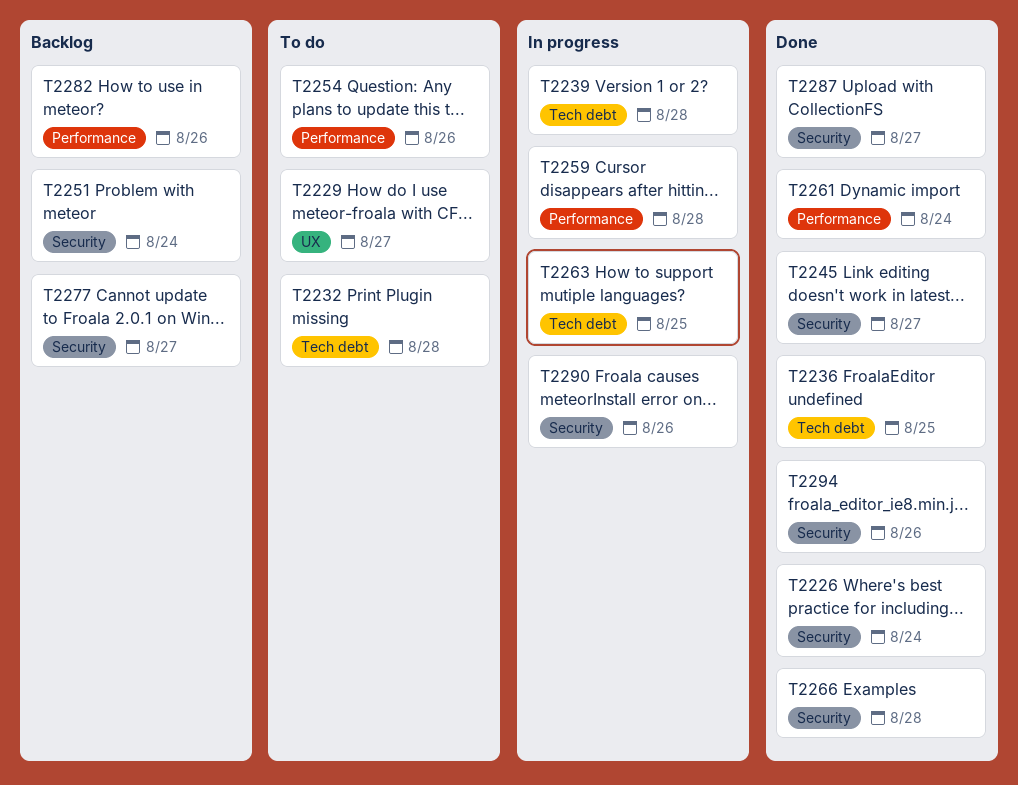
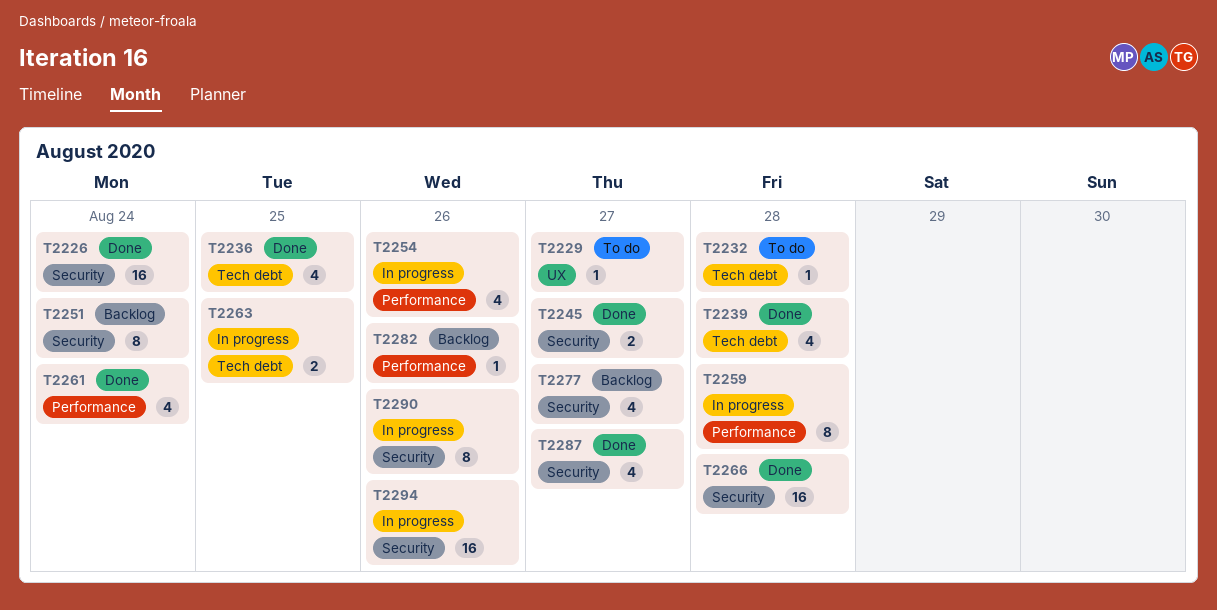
T2239, status: In progress -> Done
T2254, status: To do -> In progress
T2294, status: Done -> In progress

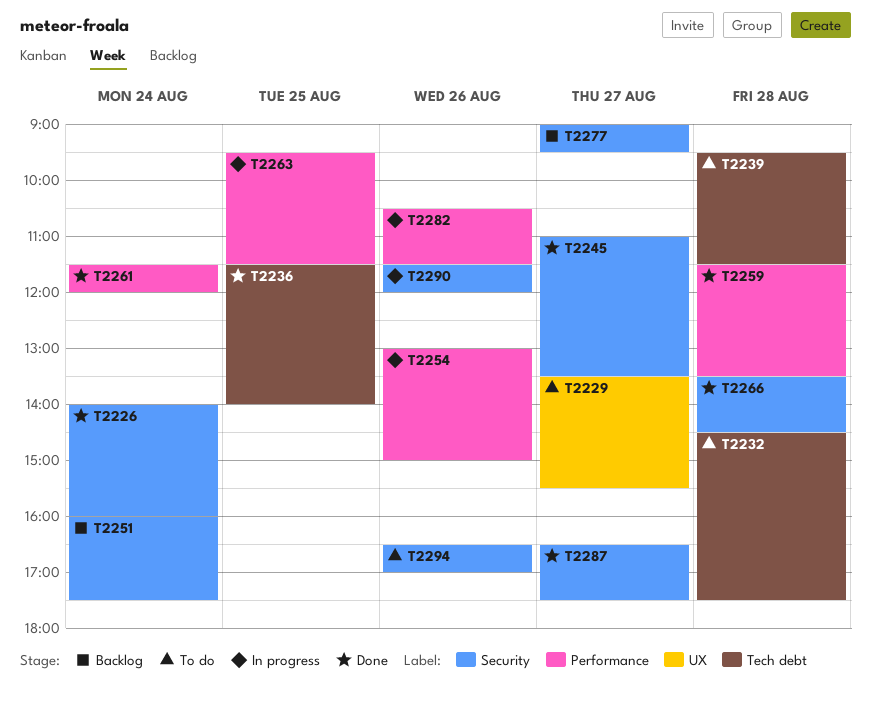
T2239, status: Done -> To do
T2259, status: In progress -> Done
T2263, label: Tech debt -> Performance
T2282, status: Backlog -> In progress
T2294, status: In progress -> To do

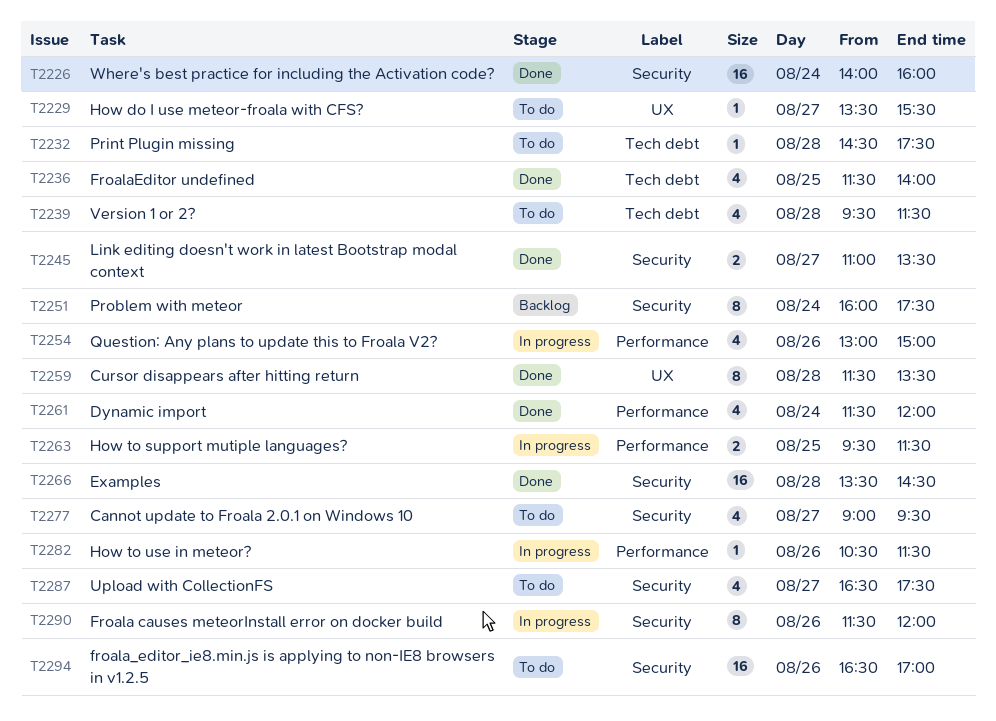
T2259, label: Performance -> UX
T2277, status: Backlog -> To do
T2287, status: Done -> To do

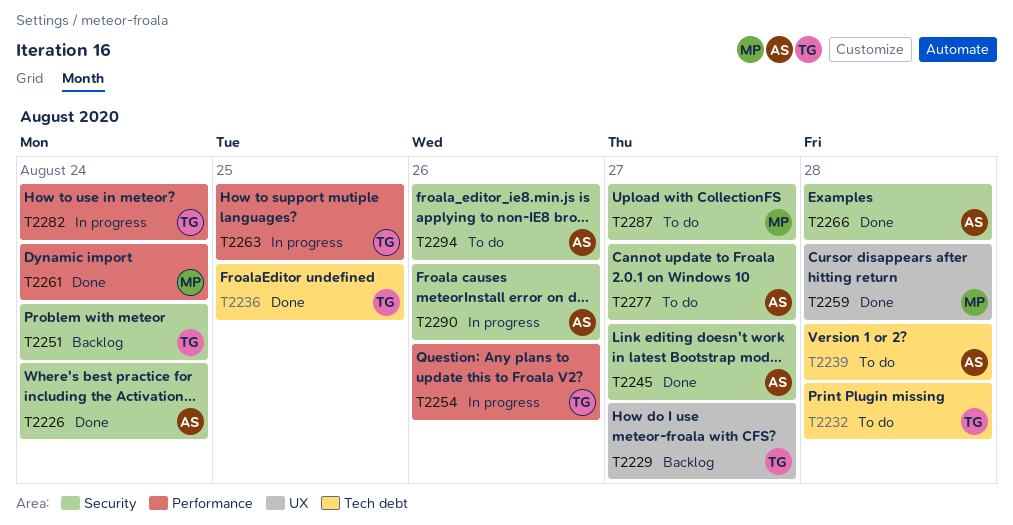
T2229, status: To do -> Backlog
T2282, day: Aug 26 -> Aug 24

